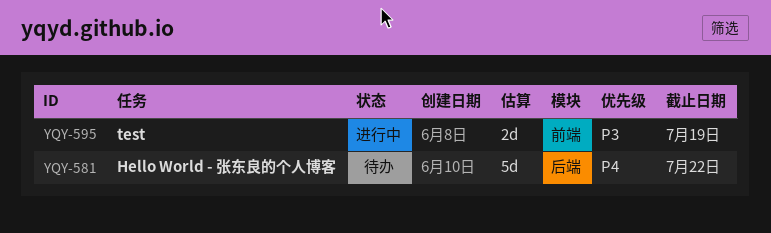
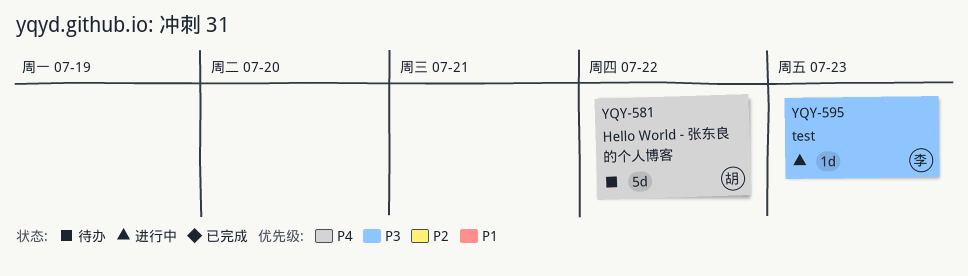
YQY-595, estimate: 2d -> 1d
YQY-595, due: Jul 19 -> Jul 23

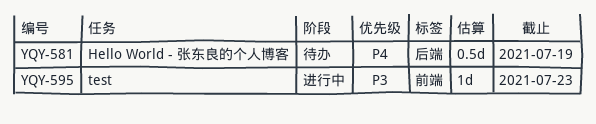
YQY-581, estimate: 5d -> 0.5d
YQY-581, due: Jul 22 -> Jul 19

